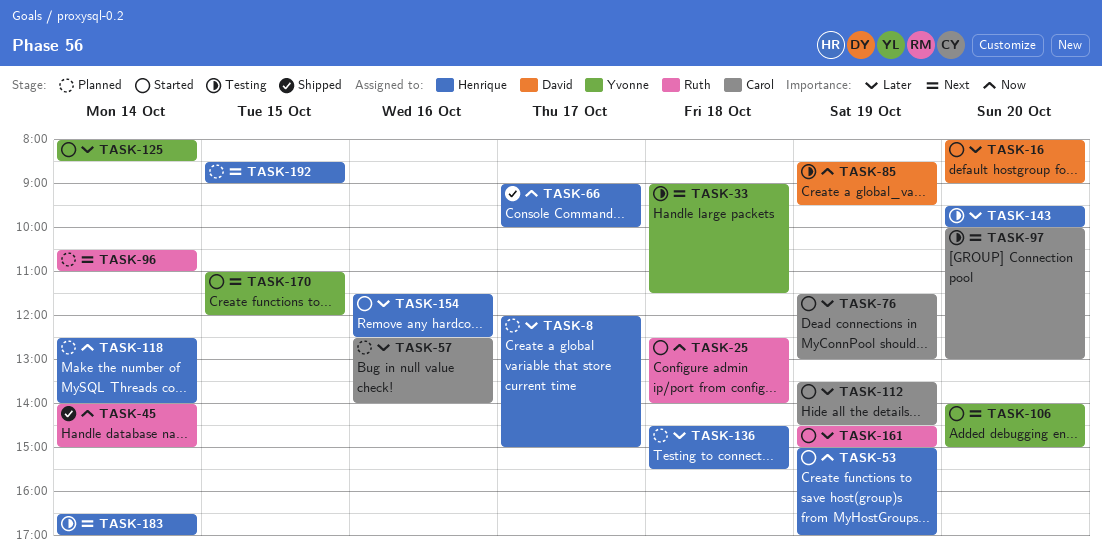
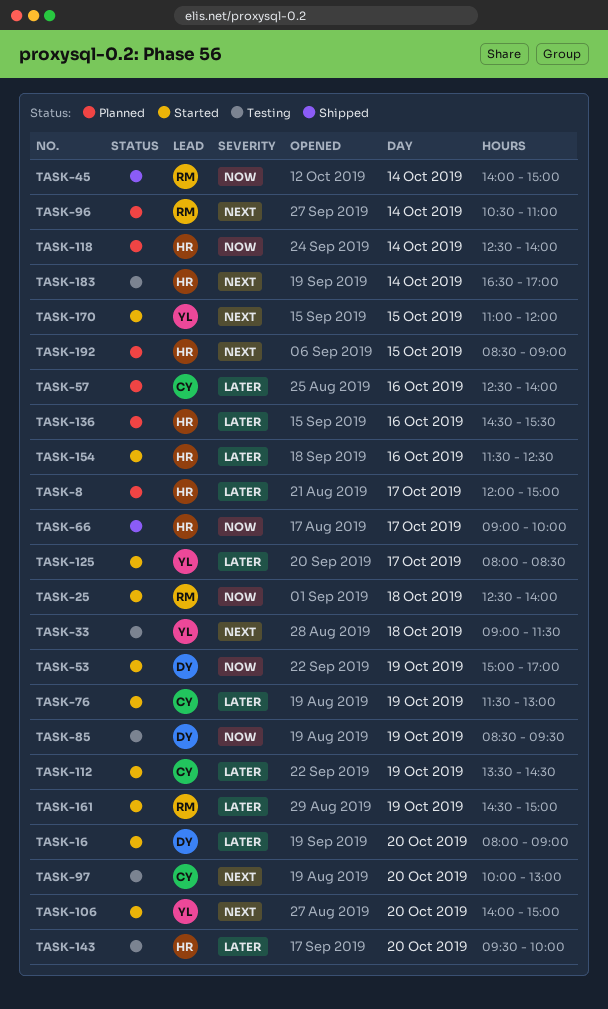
TASK-53, owner: Henrique -> David
TASK-125, day: Oct 14 -> Oct 17
TASK-136, day: Oct 18 -> Oct 16

